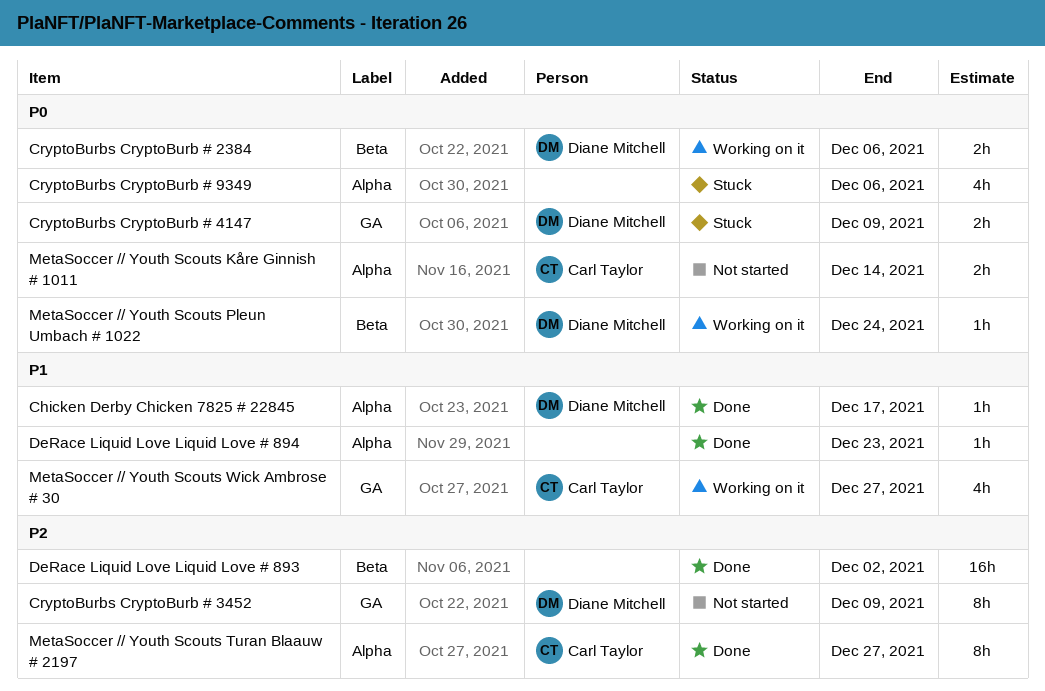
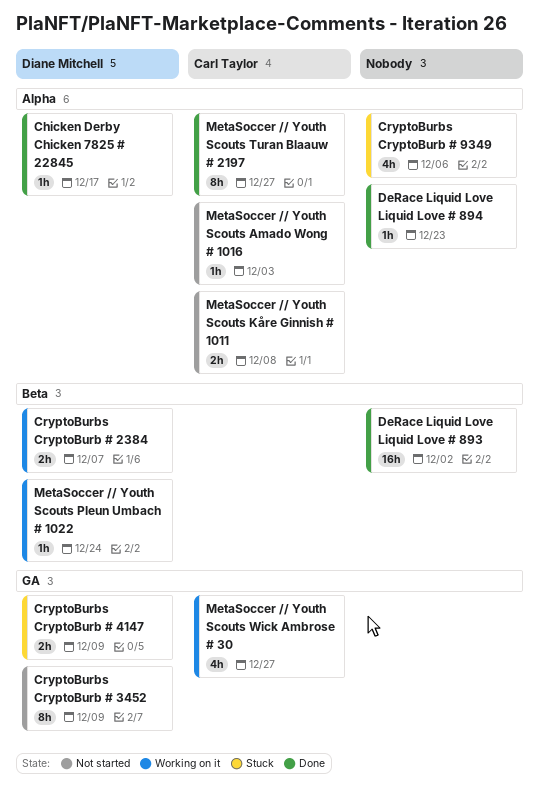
CryptoBurbs CryptoBurb # 2384, due: Dec 6 -> Dec 7
MetaSoccer // Youth Scouts Amado Wong # 1016: none -> present
MetaSoccer // Youth Scouts Kåre Ginnish # 1011, due: Dec 14 -> Dec 8

